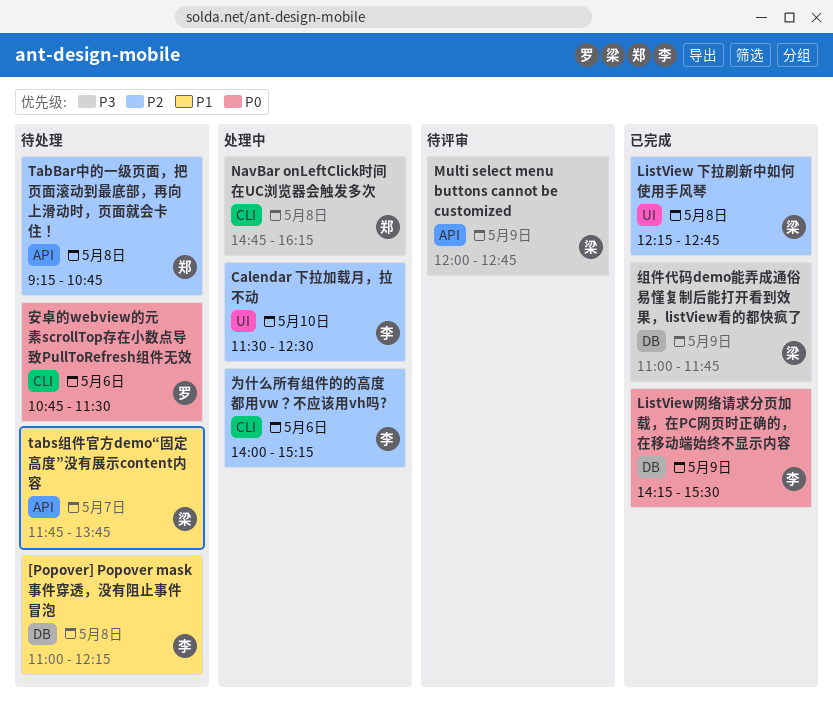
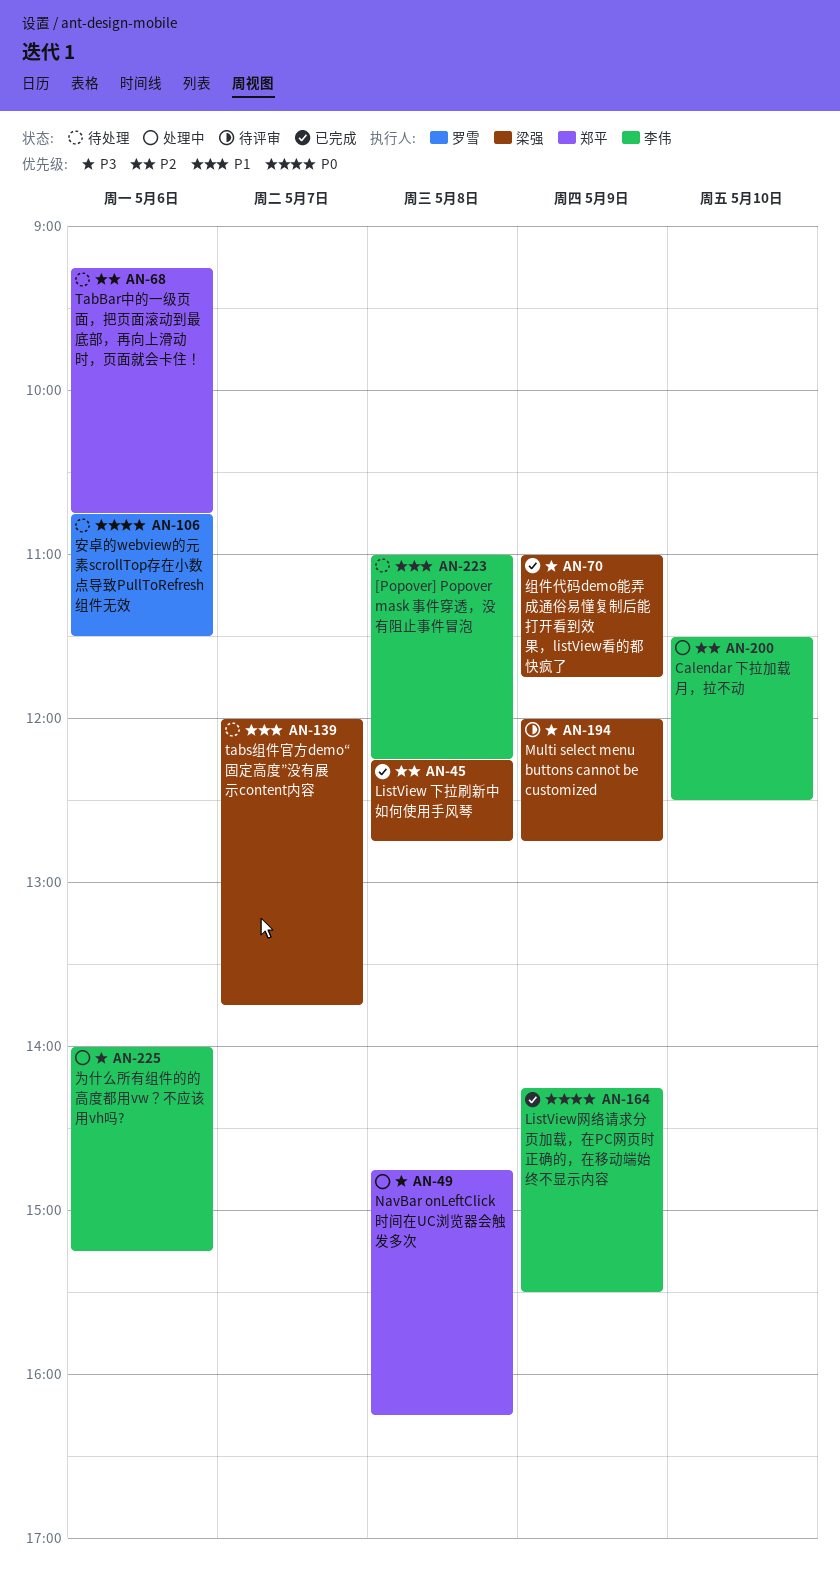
TabBar中的一级页面，把页面滚动到最底部，再向上滑动时，页面就会卡住！, day: May 8 -> May 6
tabs组件官方demo“固定高度”没有展示content内容, begins: 11:45 -> 12:00
为什么所有组件的的高度都用vw？不应该用vh吗?, priority: P2 -> P3

